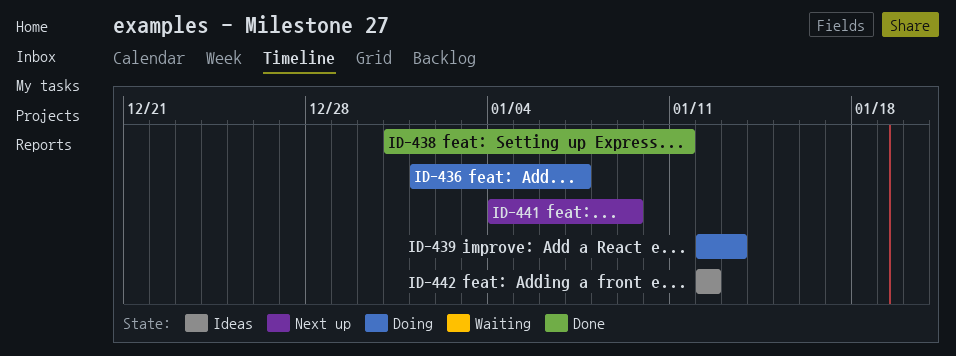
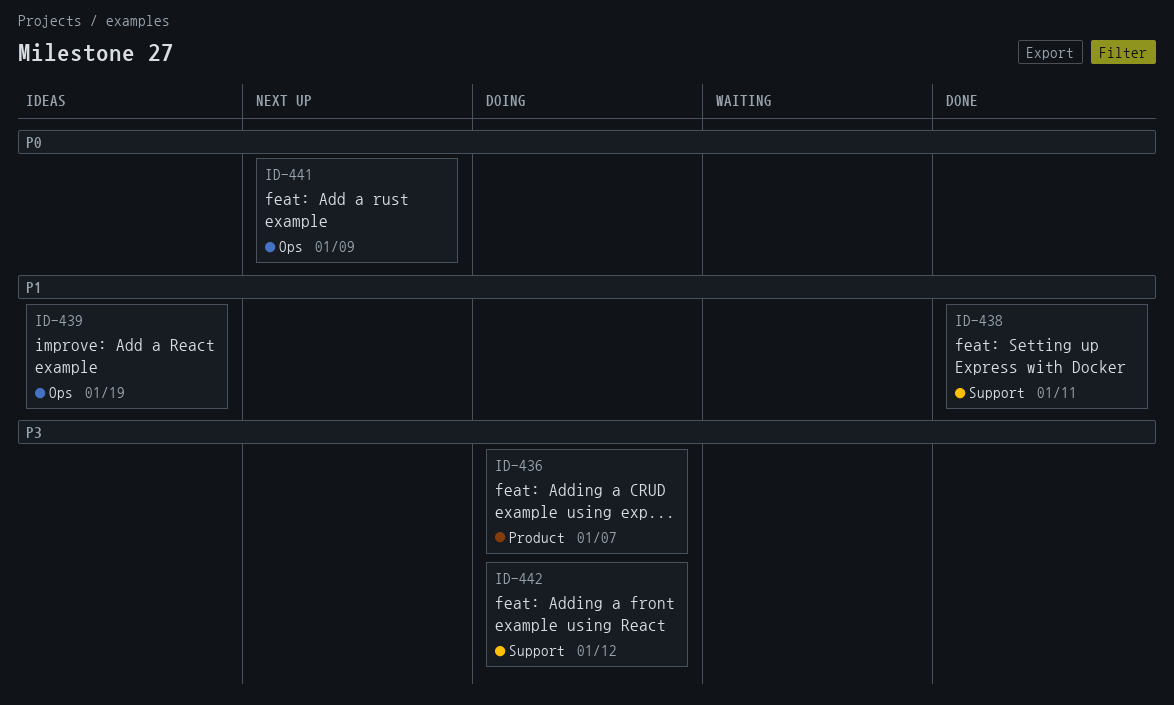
ID-439, status: Doing -> Ideas
ID-439, due: Jan 13 -> Jan 19
ID-442, status: Ideas -> Doing

